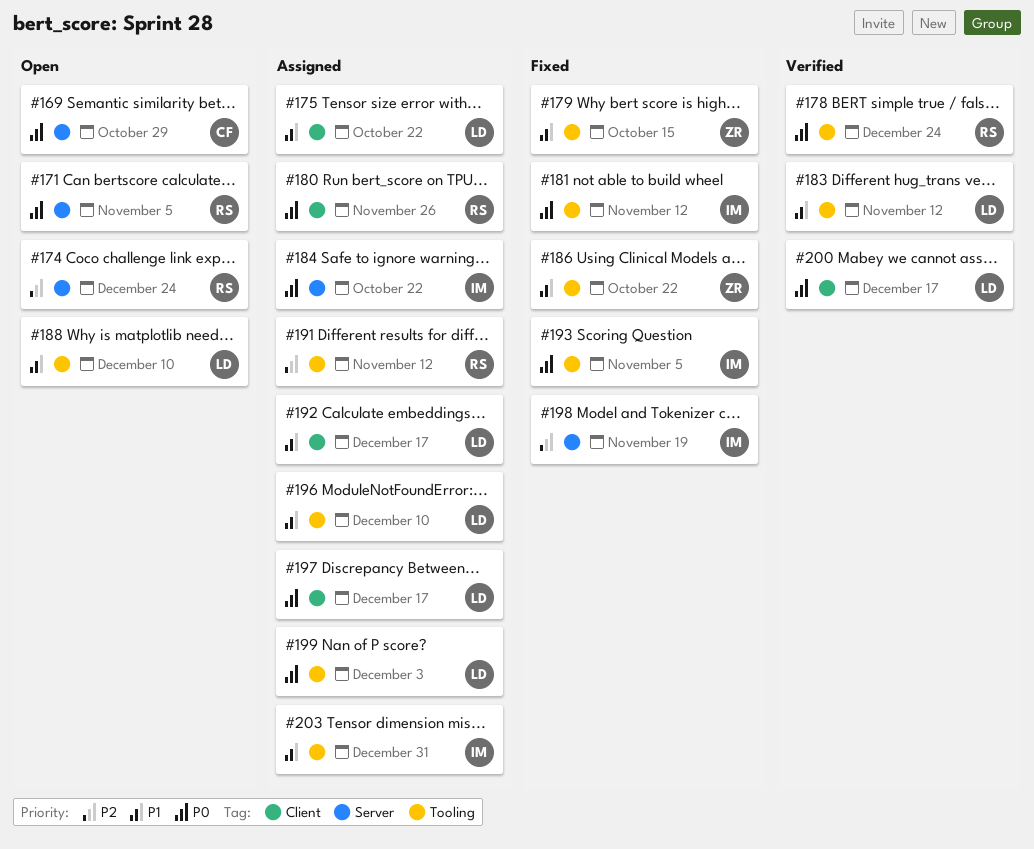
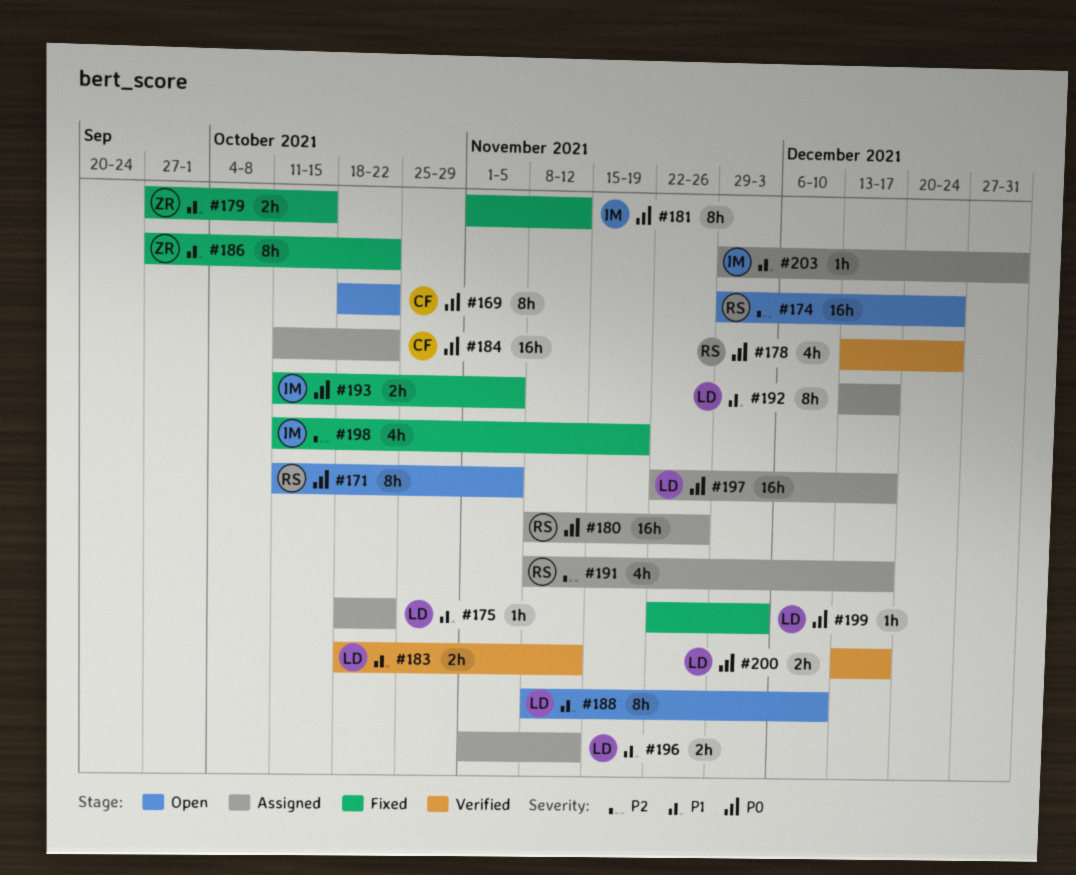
#169, due: Oct 29 -> Oct 22
#184, owner: IM -> CF
#191, due: Nov 12 -> Dec 17
#196, due: Dec 10 -> Nov 12
#199, status: Assigned -> Fixed

